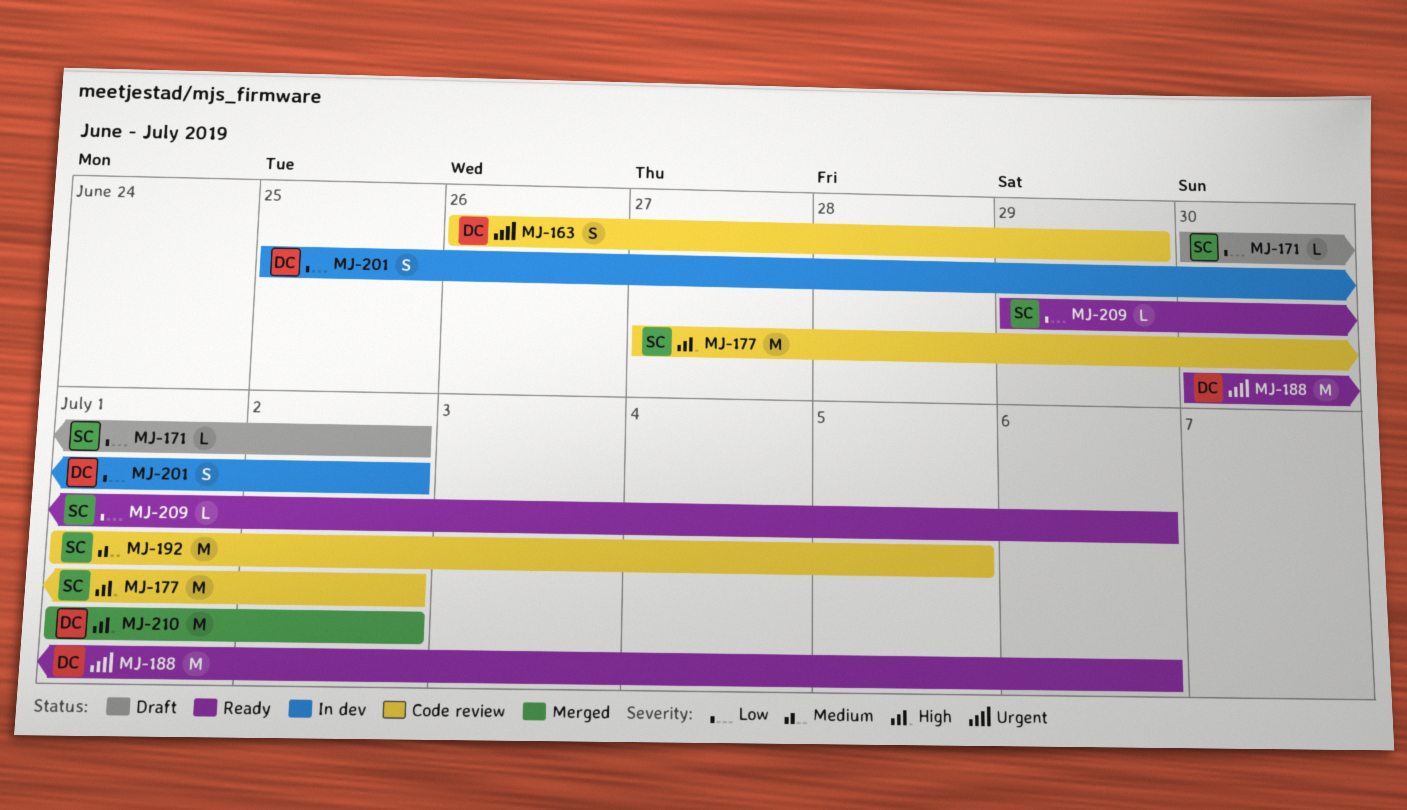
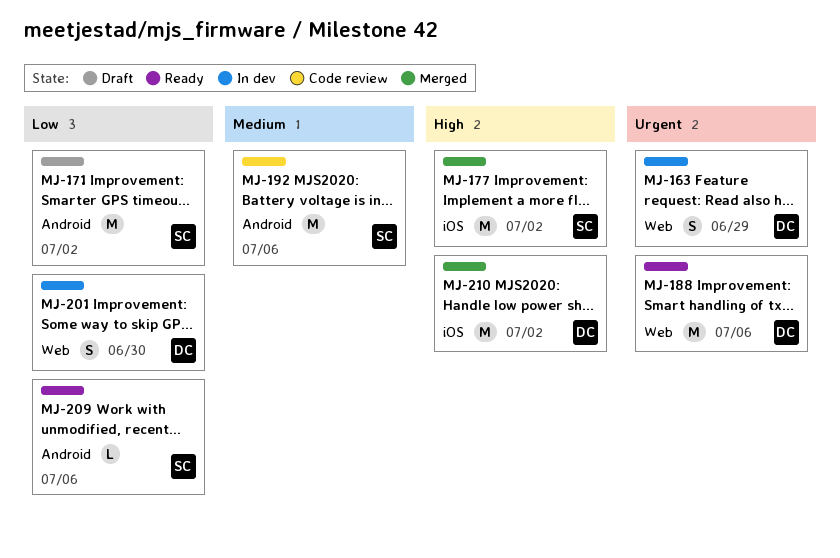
MJ-163, status: Code review -> In dev
MJ-171, estimate: L -> M
MJ-177, status: Code review -> Merged
MJ-192, due: Jul 5 -> Jul 6
MJ-201, due: Jul 2 -> Jun 30

